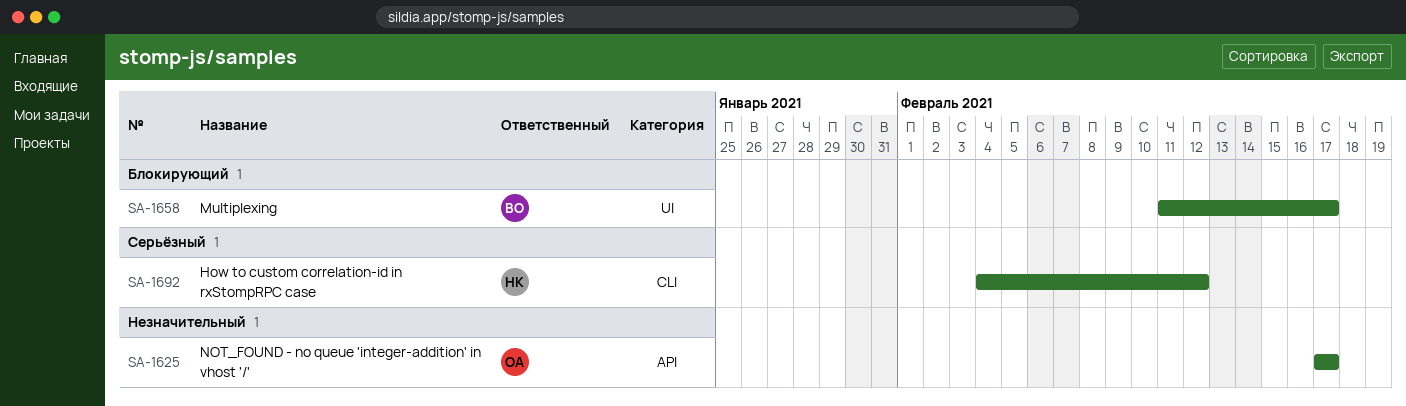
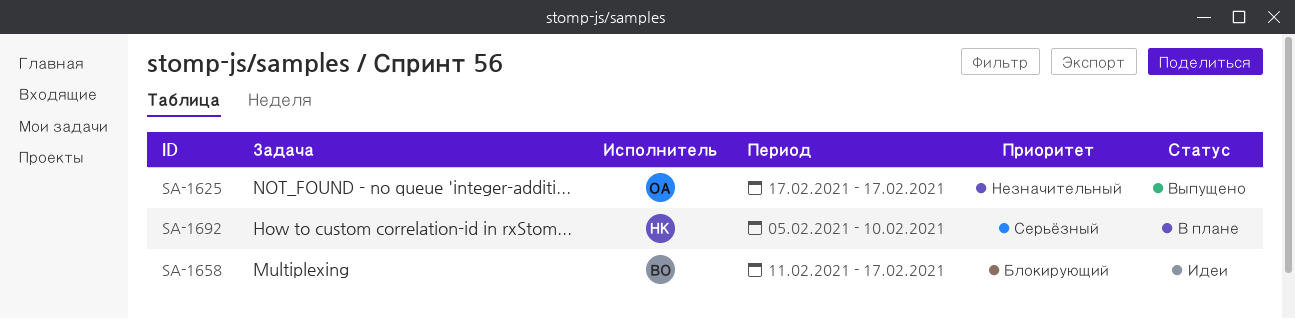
SA-1692, start: Feb 4 -> Feb 5
SA-1692, due: Feb 12 -> Feb 10

